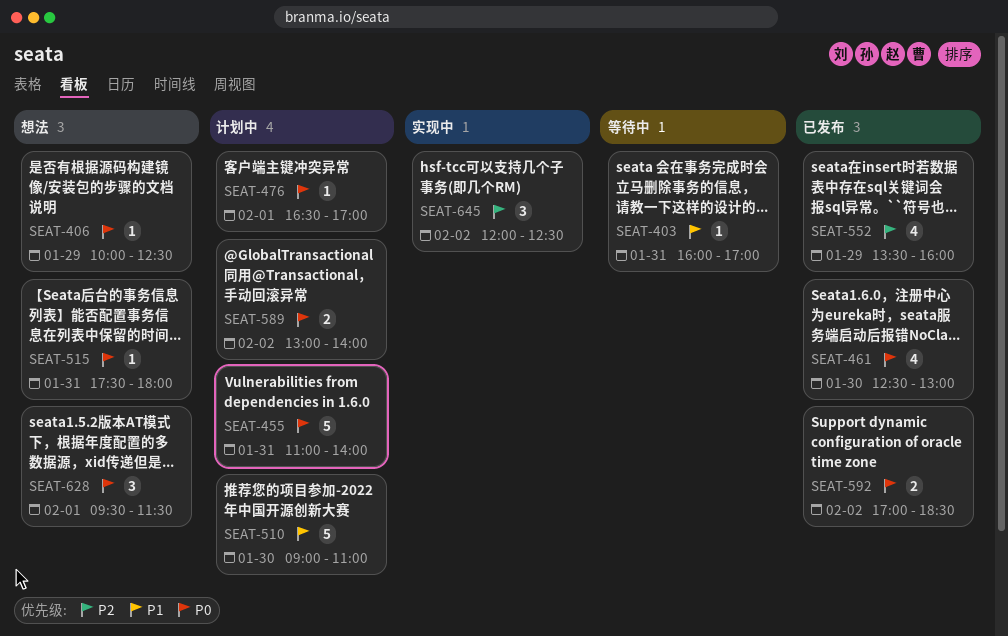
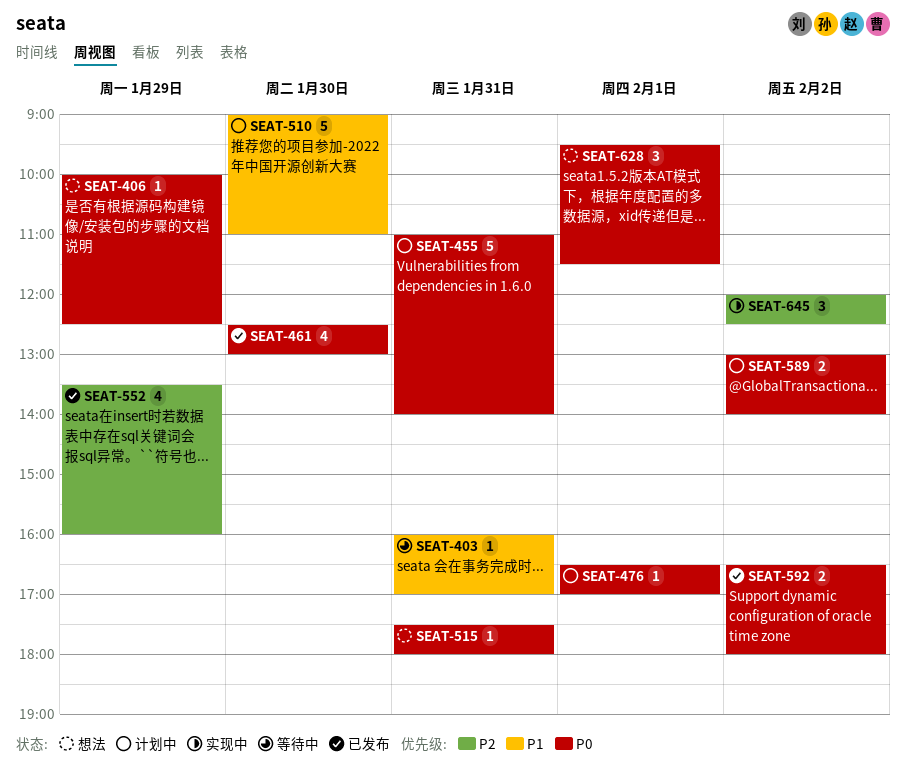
SEAT-592, begins: 17:00 -> 16:30
SEAT-592, ends: 18:30 -> 18:00

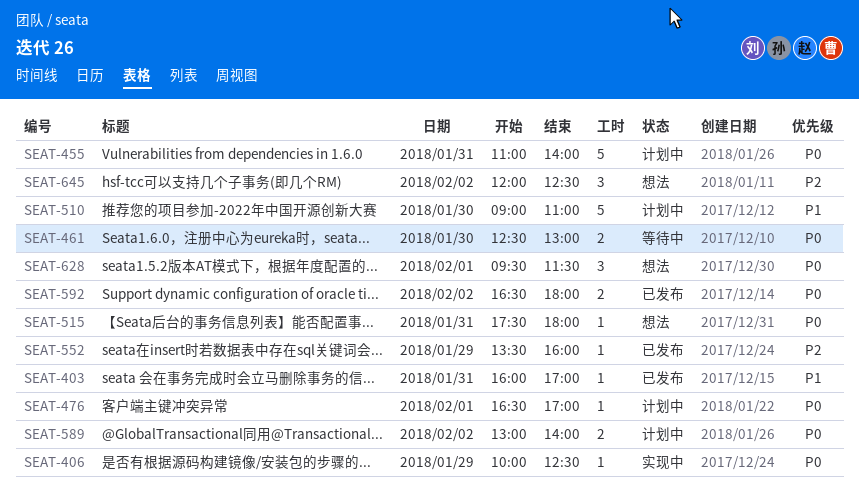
SEAT-403, status: 等待中 -> 已发布
SEAT-406, status: 想法 -> 实现中
SEAT-461, status: 已发布 -> 等待中
SEAT-461, estimate: 4 -> 2
SEAT-552, estimate: 4 -> 1
SEAT-645, status: 实现中 -> 想法

